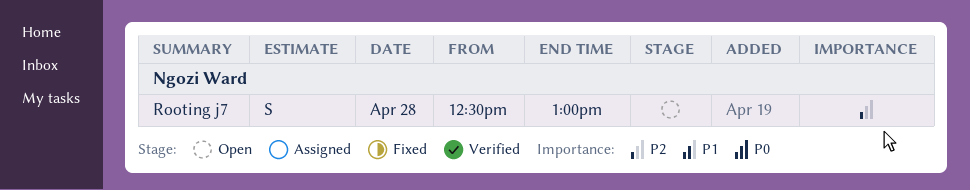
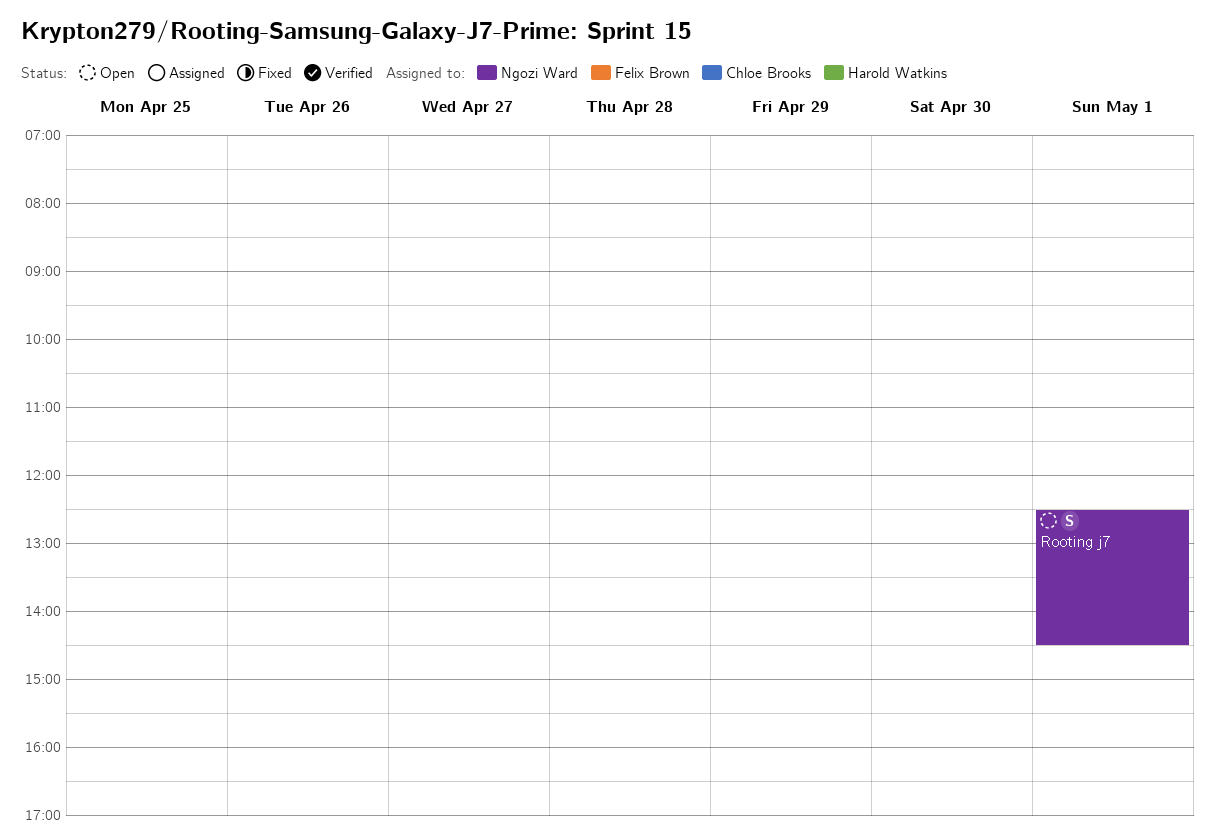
Rooting j7, day: Apr 28 -> May 1
Rooting j7, ends: 13:00 -> 14:30

